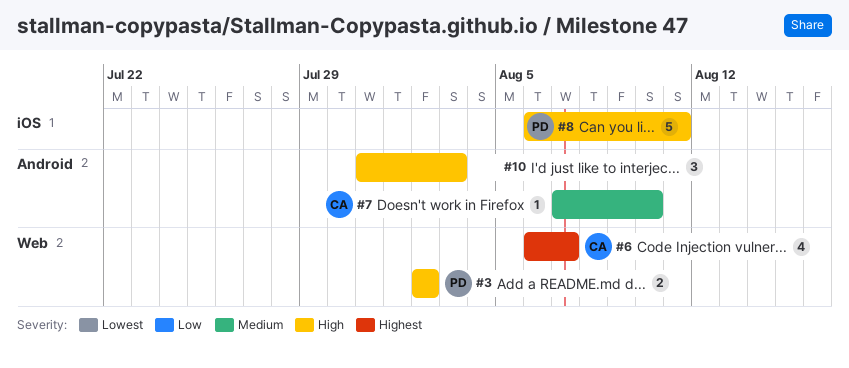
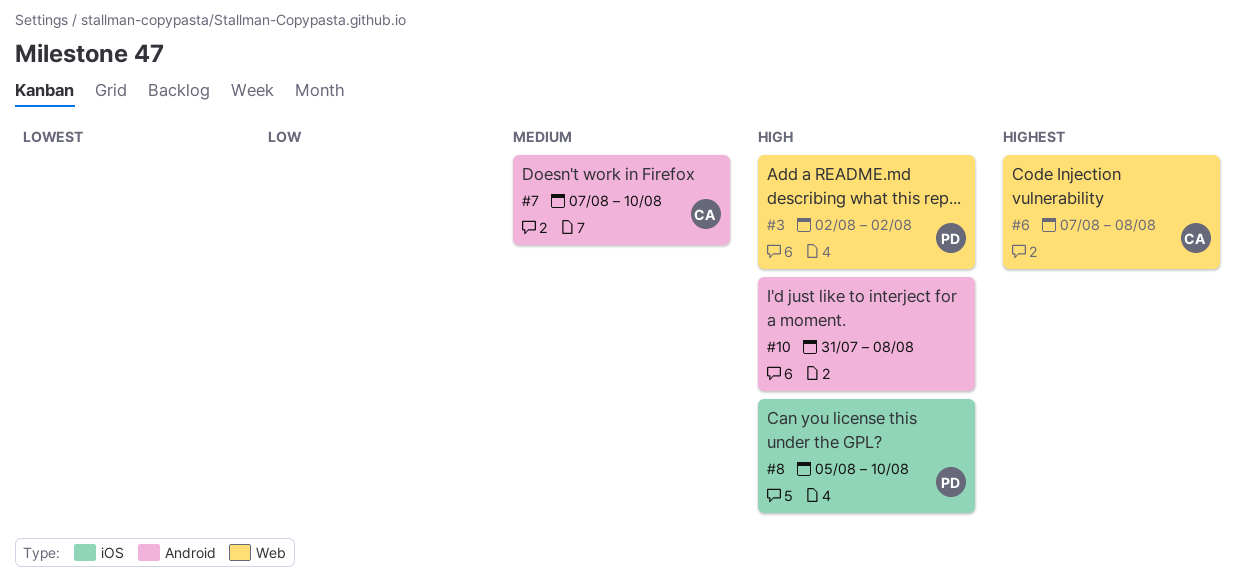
#6, start: Aug 6 -> Aug 7
#6, due: Aug 7 -> Aug 8
#8, start: Aug 6 -> Aug 5
#8, due: Aug 11 -> Aug 10
#10, due: Aug 3 -> Aug 8

